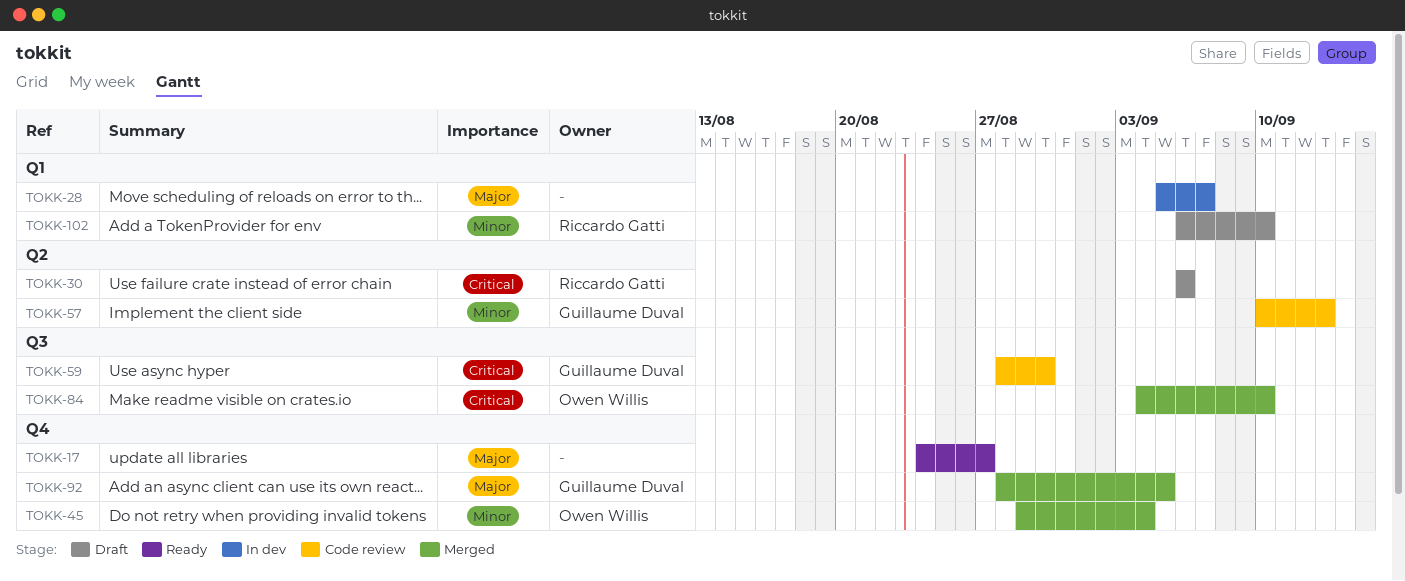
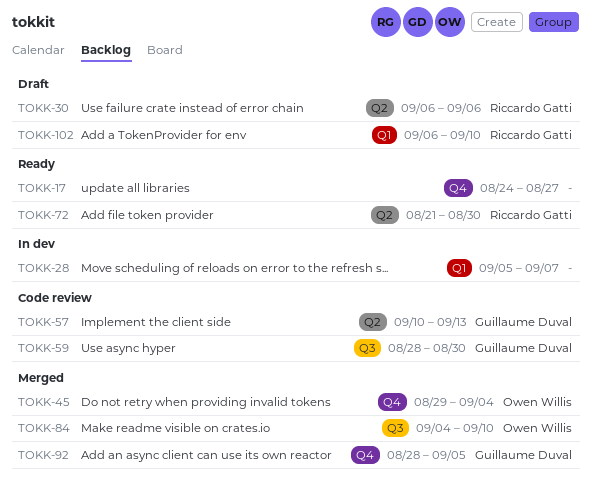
TOKK-72: none -> present

